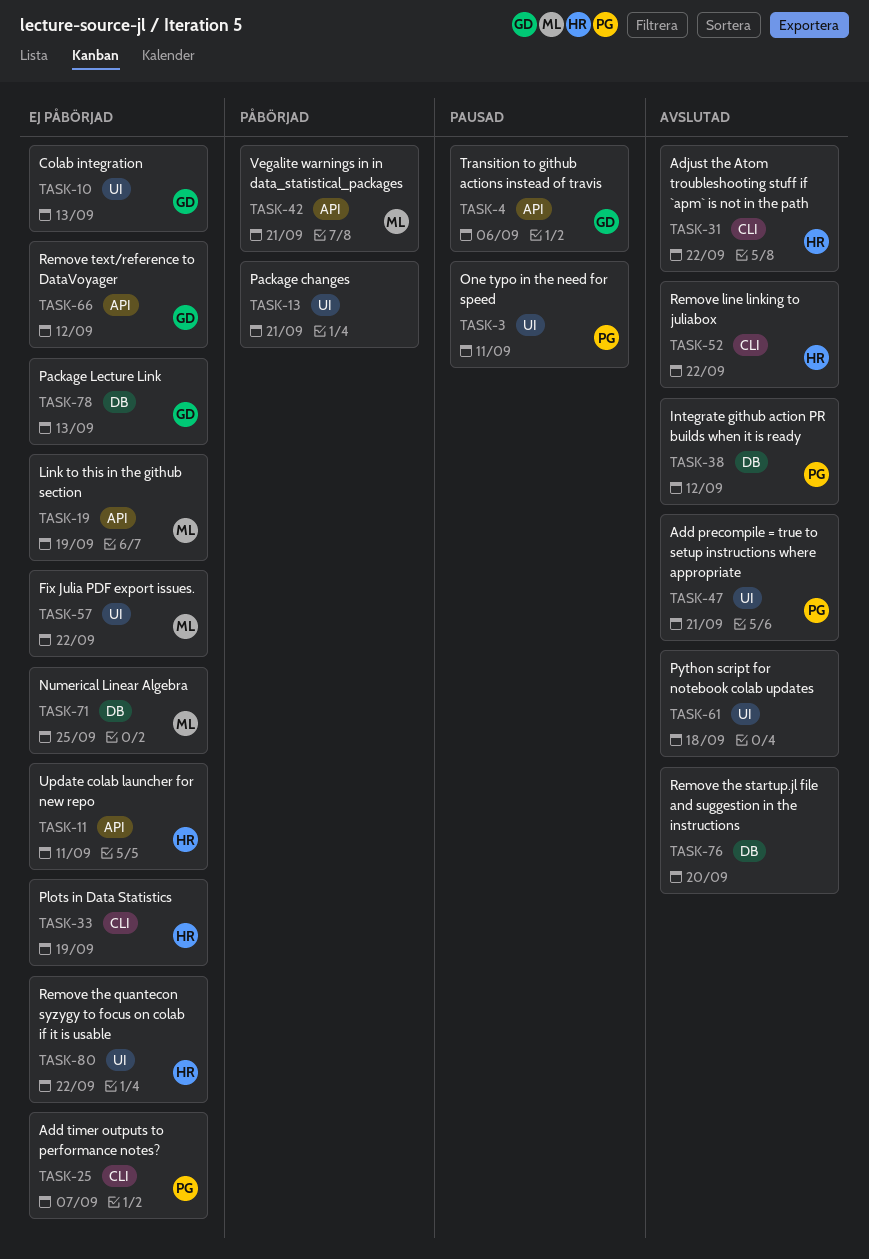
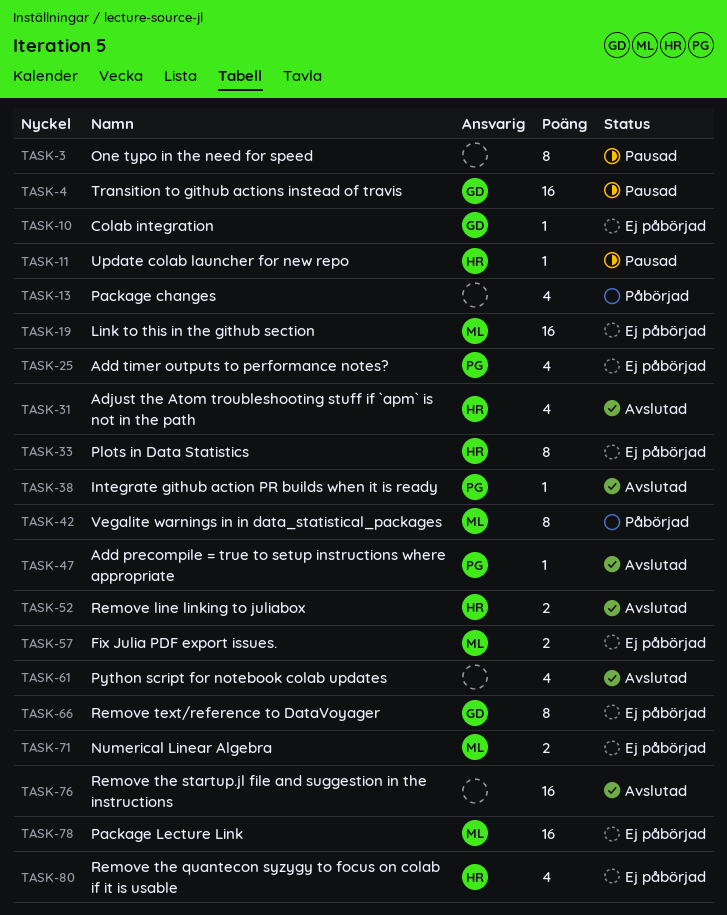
TASK-3, owner: PG -> none
TASK-11, status: Ej påbörjad -> Pausad
TASK-78, owner: GD -> ML

